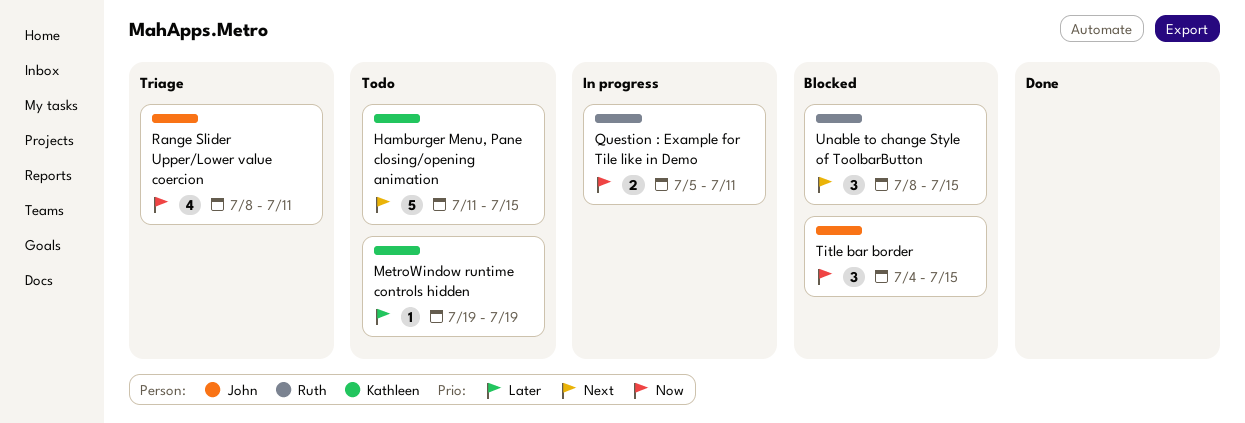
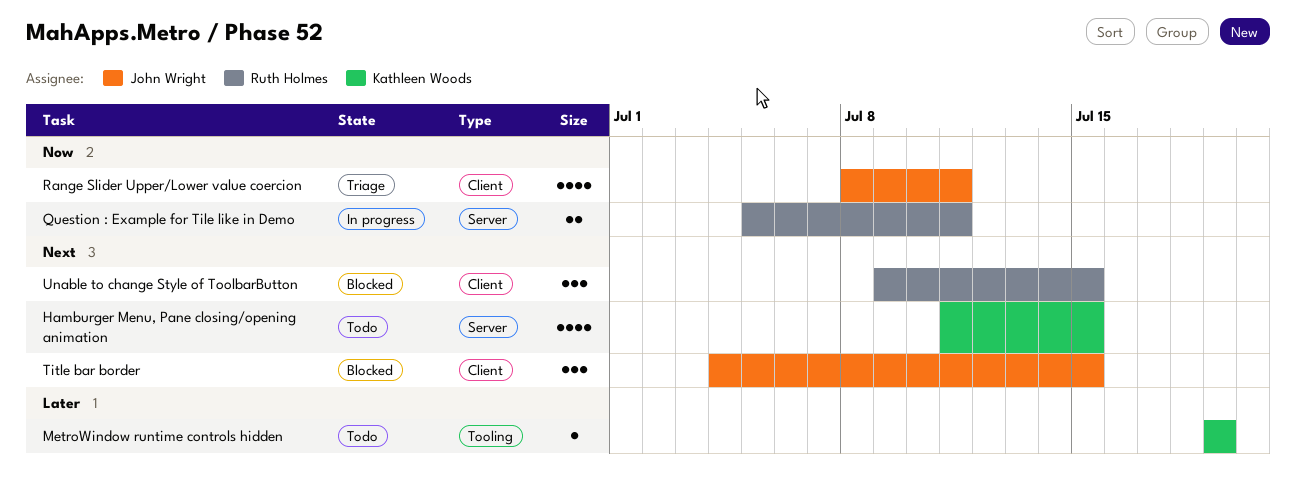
Hamburger Menu, Pane closing/opening animation, estimate: 5 -> 4
Title bar border, priority: Now -> Next
Unable to change Style of ToolbarButton, start: Jul 8 -> Jul 9

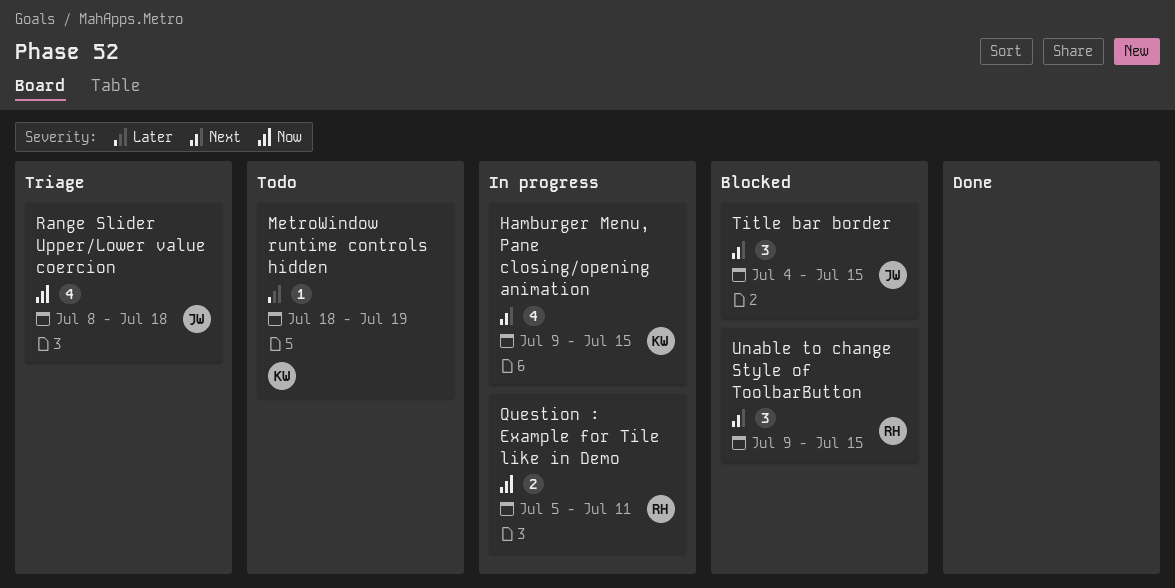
Hamburger Menu, Pane closing/opening animation, status: Todo -> In progress
Hamburger Menu, Pane closing/opening animation, start: Jul 11 -> Jul 9
MetroWindow runtime controls hidden, start: Jul 19 -> Jul 18
Range Slider Upper/Lower value coercion, due: Jul 11 -> Jul 18

